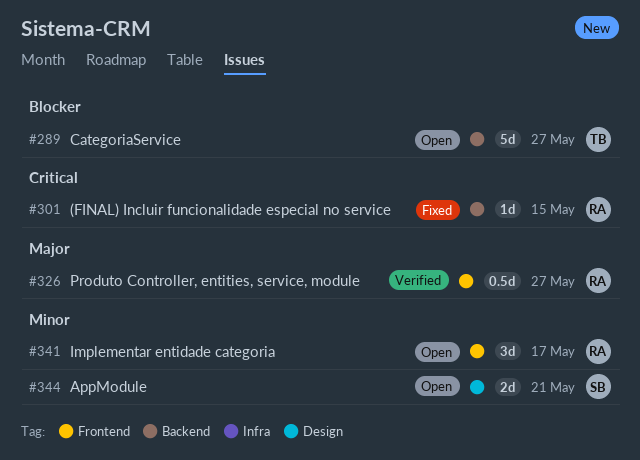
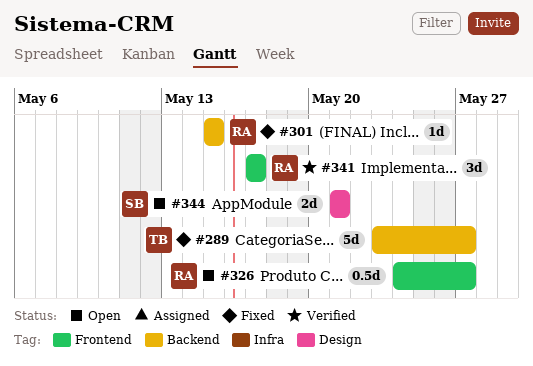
#289, status: Open -> Fixed
#326, status: Verified -> Open
#341, status: Open -> Verified

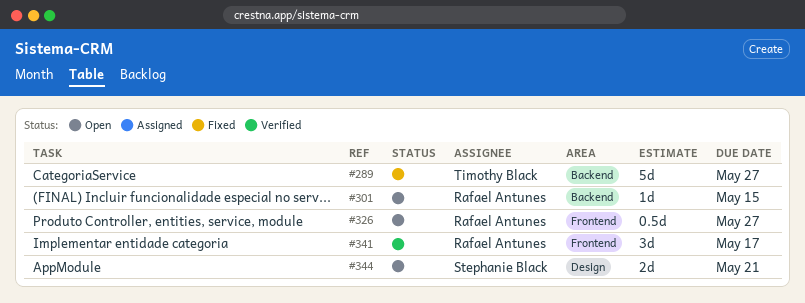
#301, status: Fixed -> Open

